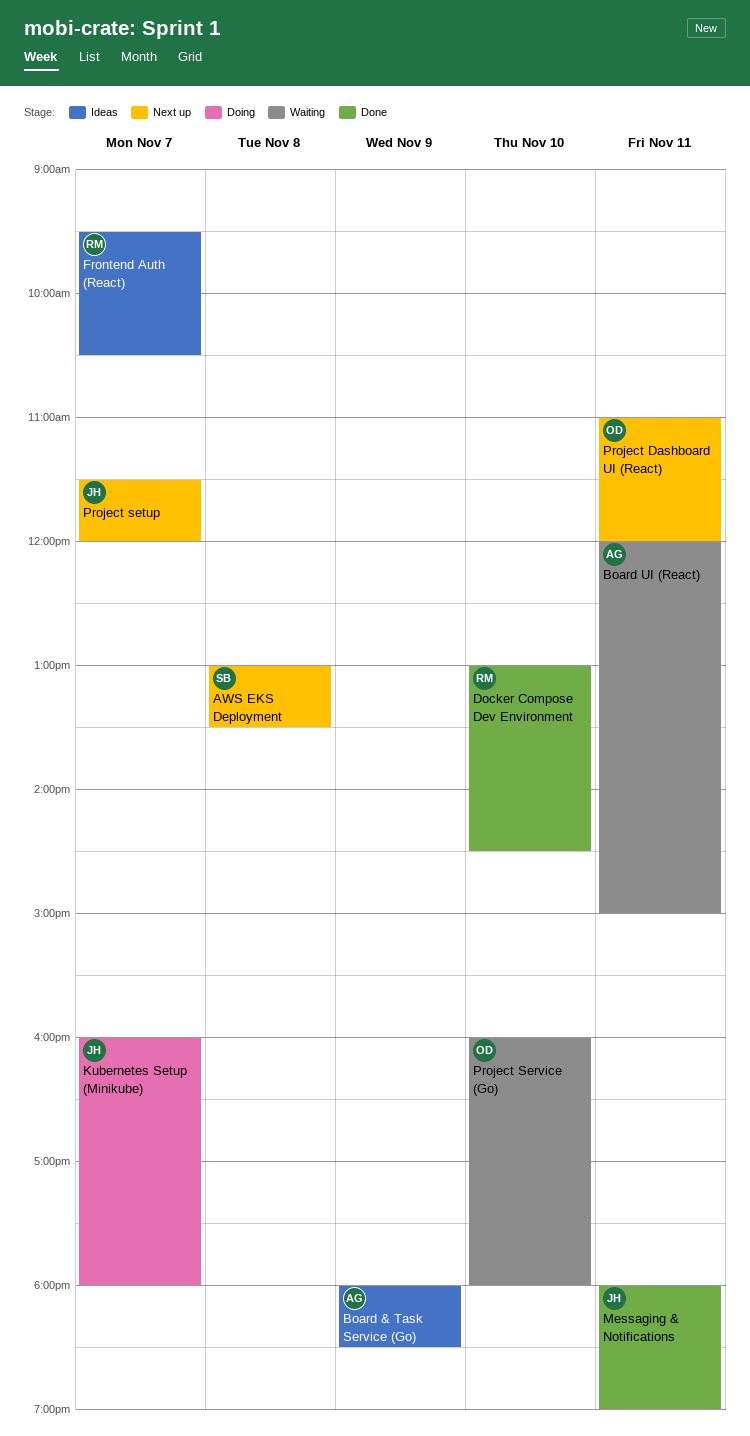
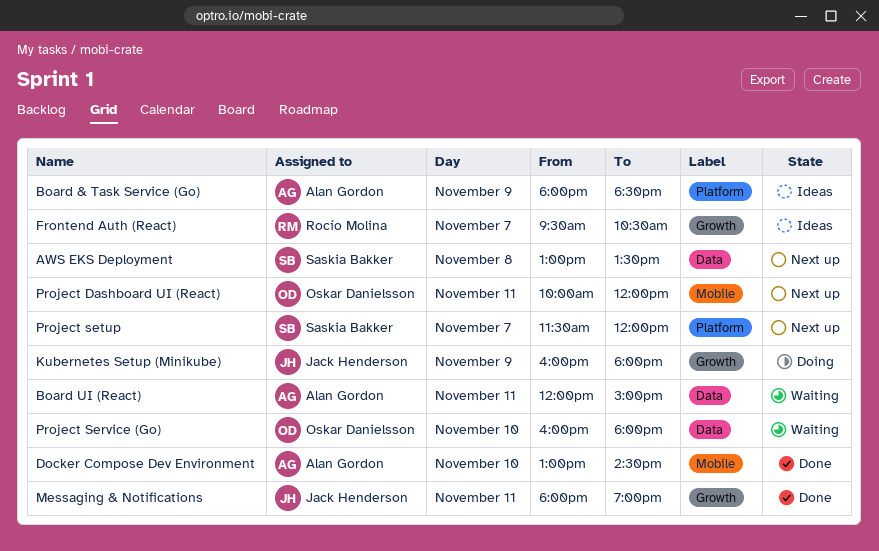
Docker Compose Dev Environment, owner: Rocío Molina -> Alan Gordon
Kubernetes Setup (Minikube), day: Nov 7 -> Nov 9
Project Dashboard UI (React), begins: 11:00 -> 10:00
Project setup, owner: Jack Henderson -> Saskia Bakker

